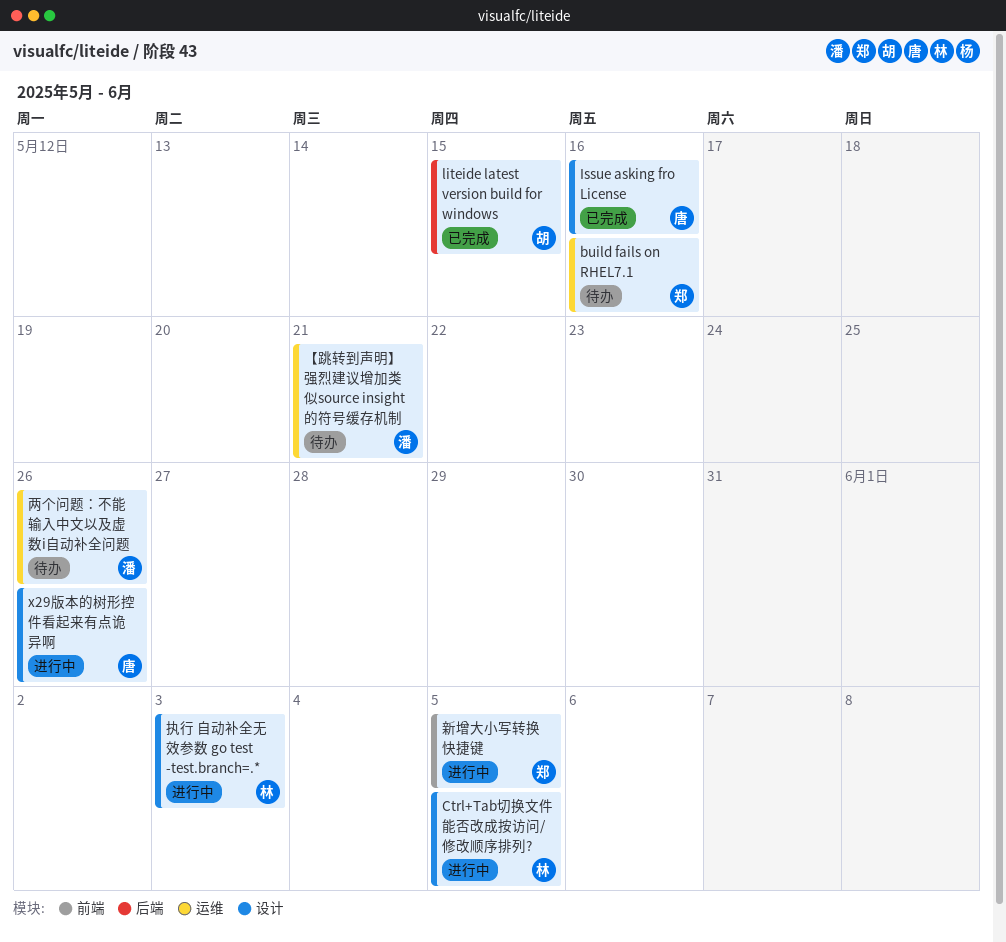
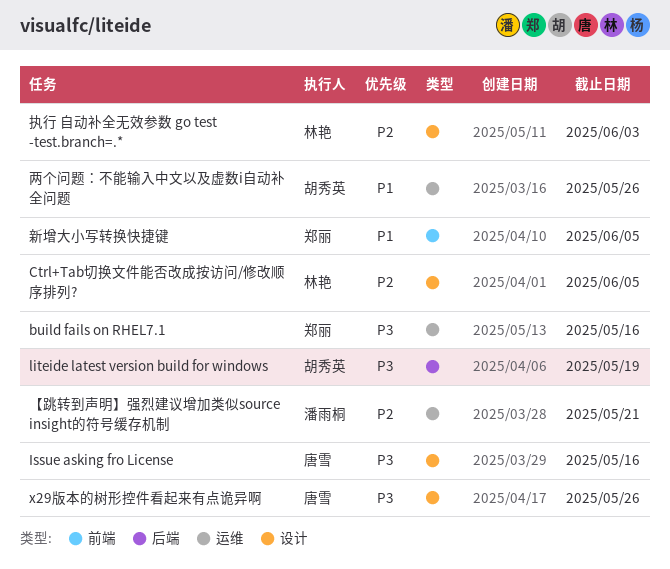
liteide latest version build for windows, due: May 15 -> May 19
两个问题：不能输入中文以及虚数i自动补全问题, owner: 潘雨桐 -> 胡秀英

